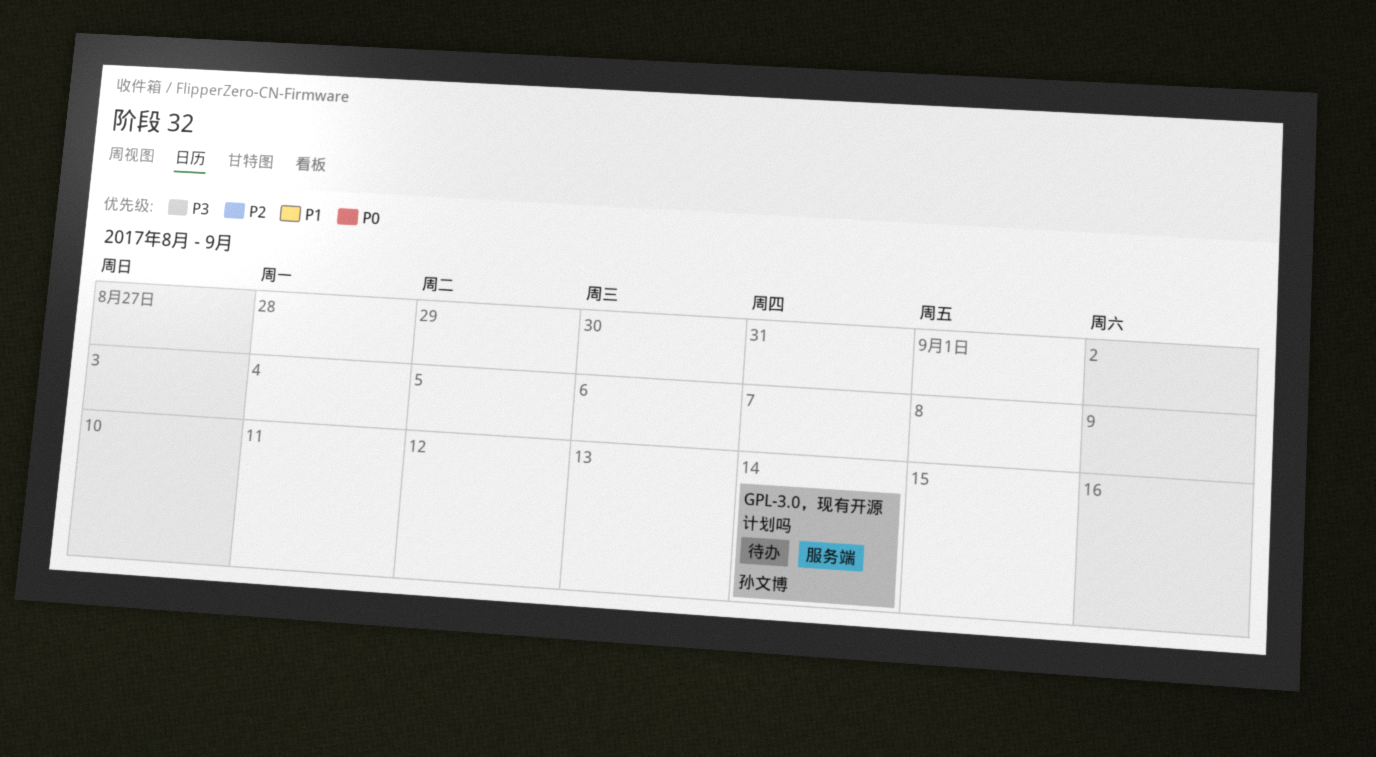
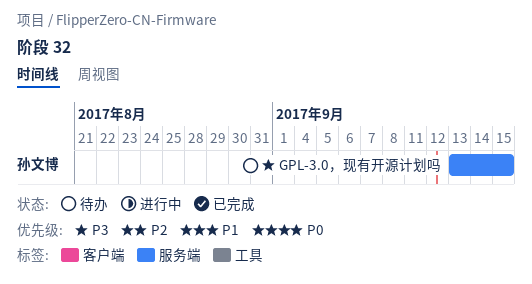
GPL-3.0，现有开源计划吗, due: Sep 14 -> Sep 15

